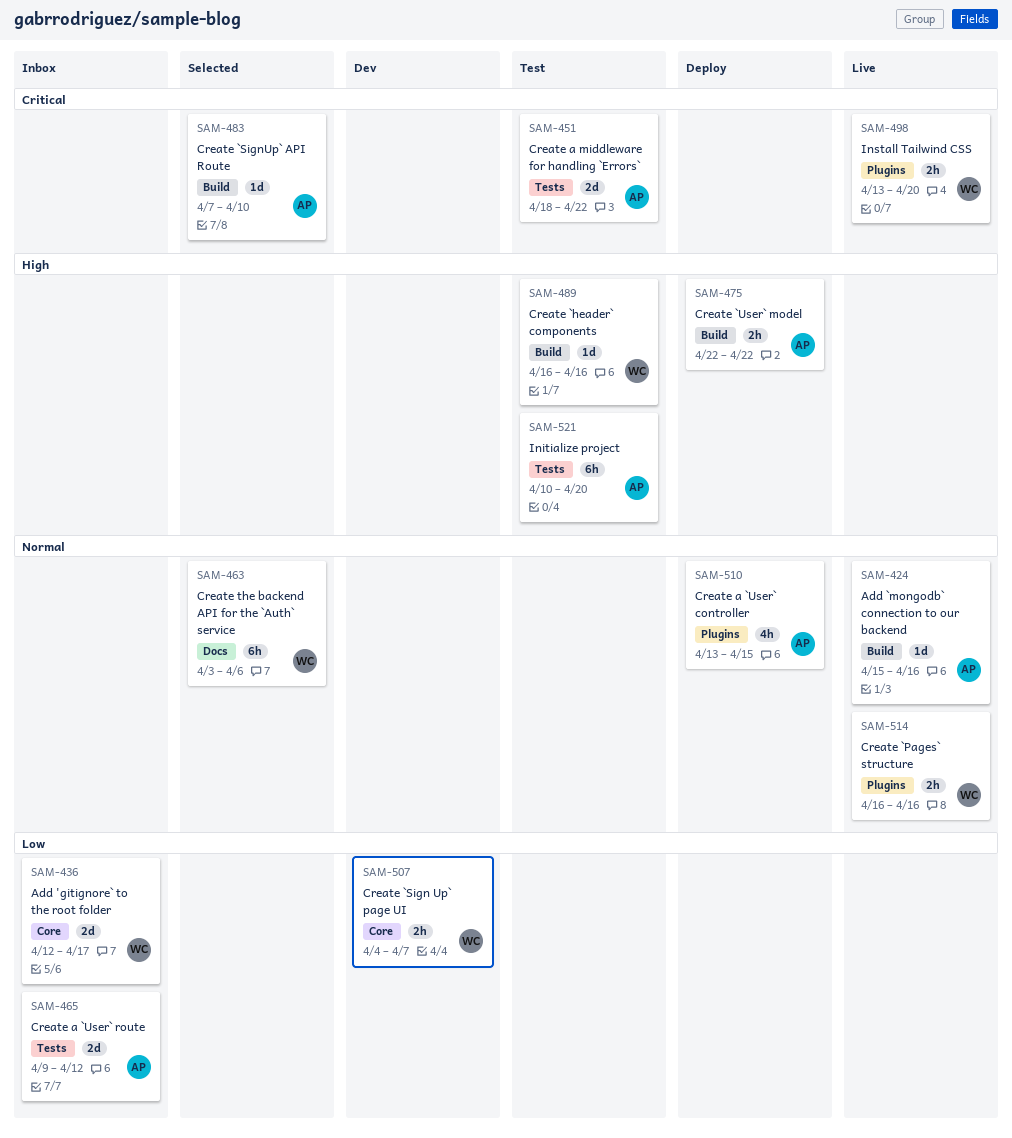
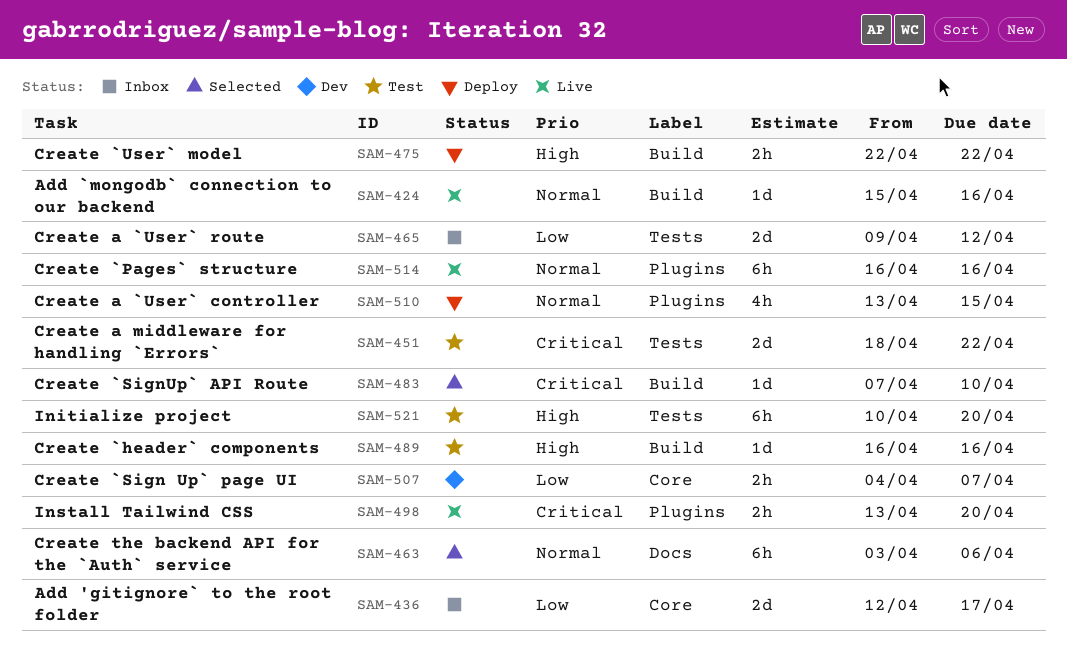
SAM-514, estimate: 2h -> 6h

